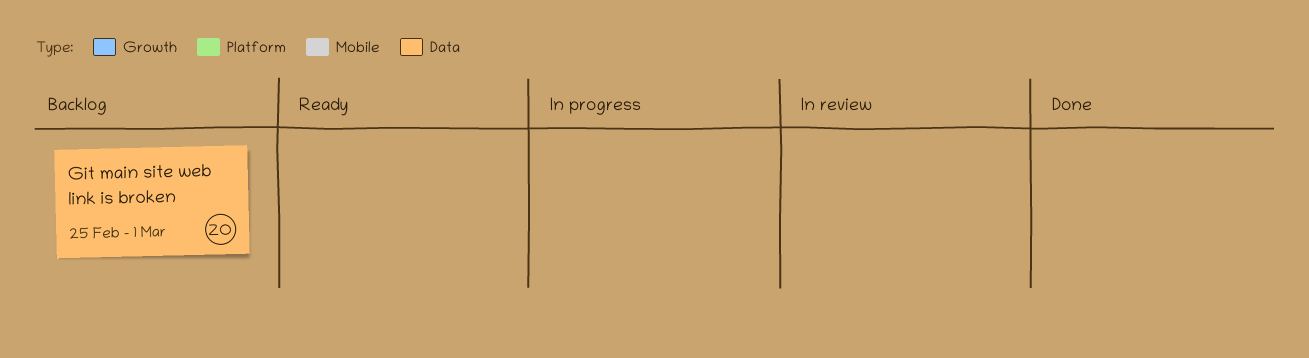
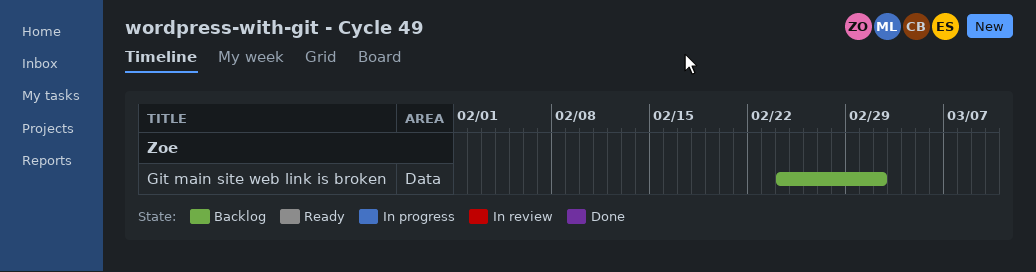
Git main site web link is broken, start: Feb 25 -> Feb 24
Git main site web link is broken, due: Mar 1 -> Mar 2

